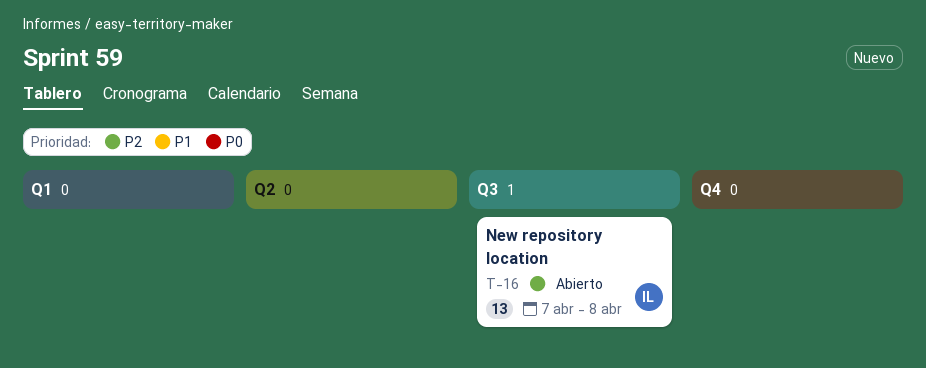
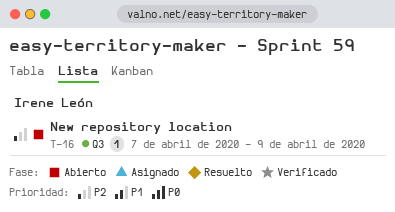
T-16, estimate: 13 -> 1
T-16, due: Apr 8 -> Apr 9

